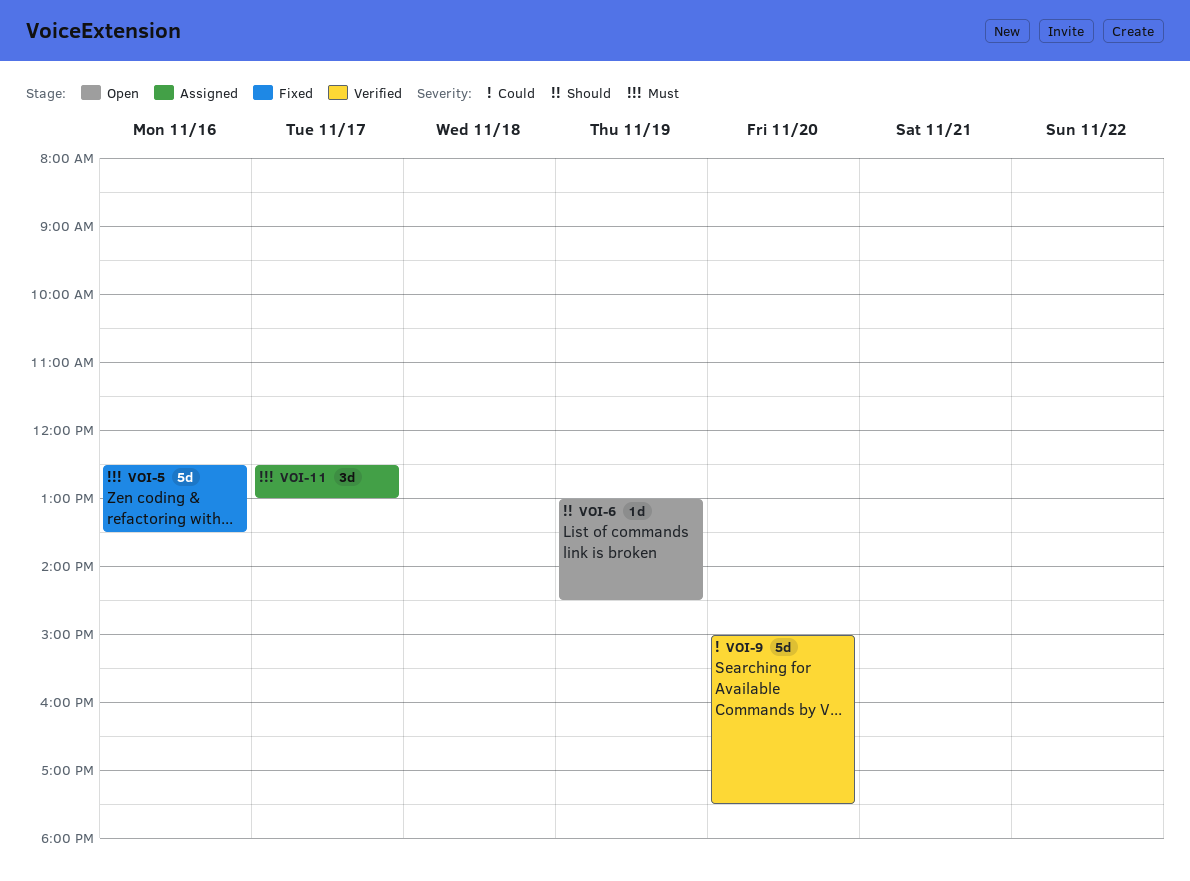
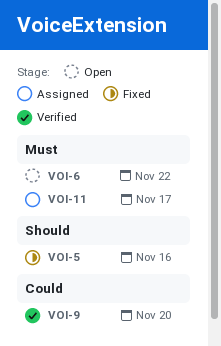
VOI-5, priority: Must -> Should
VOI-6, priority: Should -> Must
VOI-6, day: Nov 19 -> Nov 22

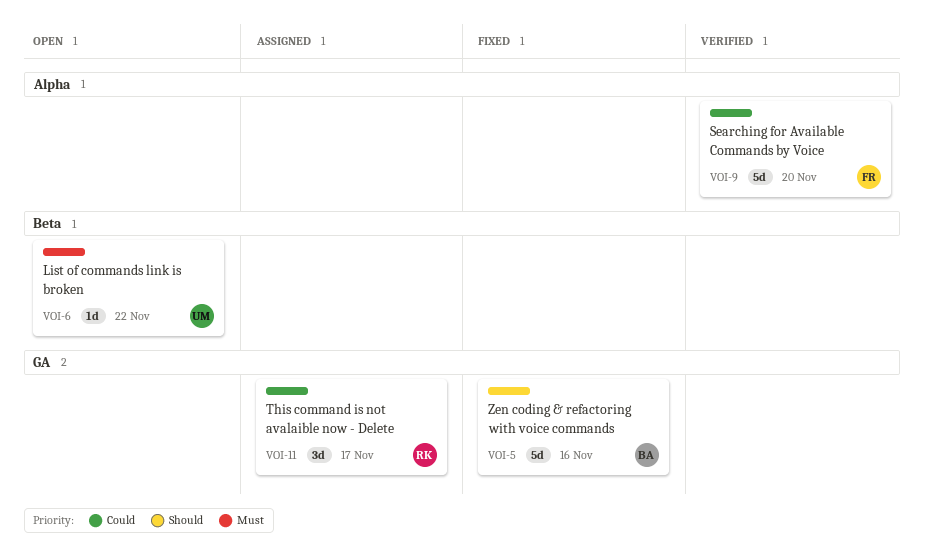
VOI-11, priority: Must -> Could

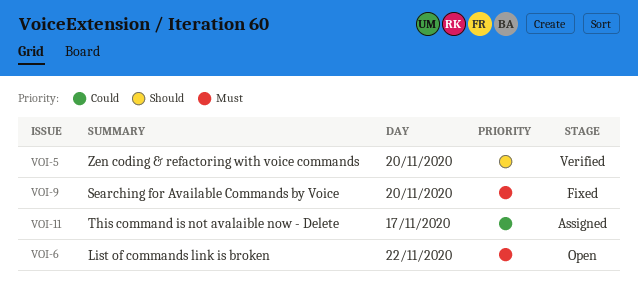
VOI-5, status: Fixed -> Verified
VOI-5, day: Nov 16 -> Nov 20
VOI-9, status: Verified -> Fixed
VOI-9, priority: Could -> Must

